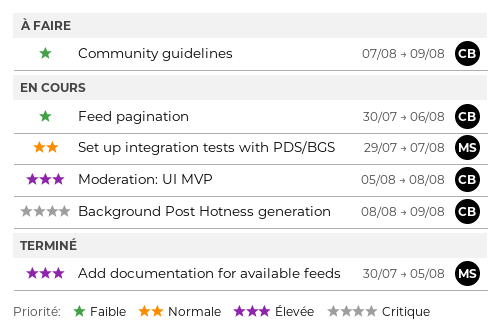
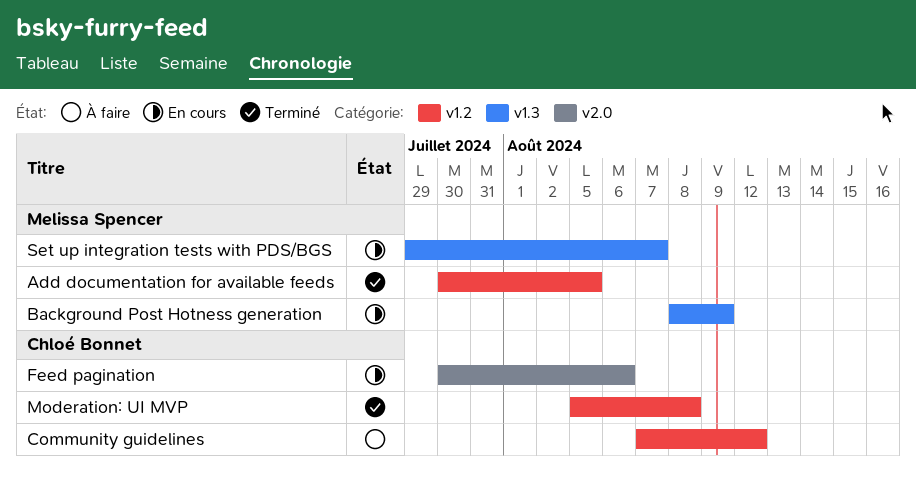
Background Post Hotness generation, owner: Chloé Bonnet -> Melissa Spencer
Community guidelines, due: Aug 9 -> Aug 12
Moderation: UI MVP, status: En cours -> Terminé

